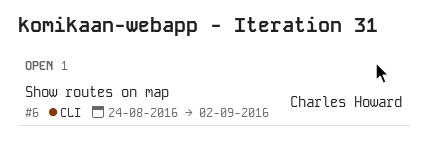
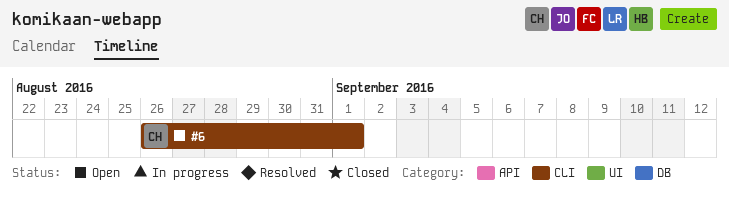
#6, start: Aug 24 -> Aug 26
#6, due: Sep 2 -> Sep 1

